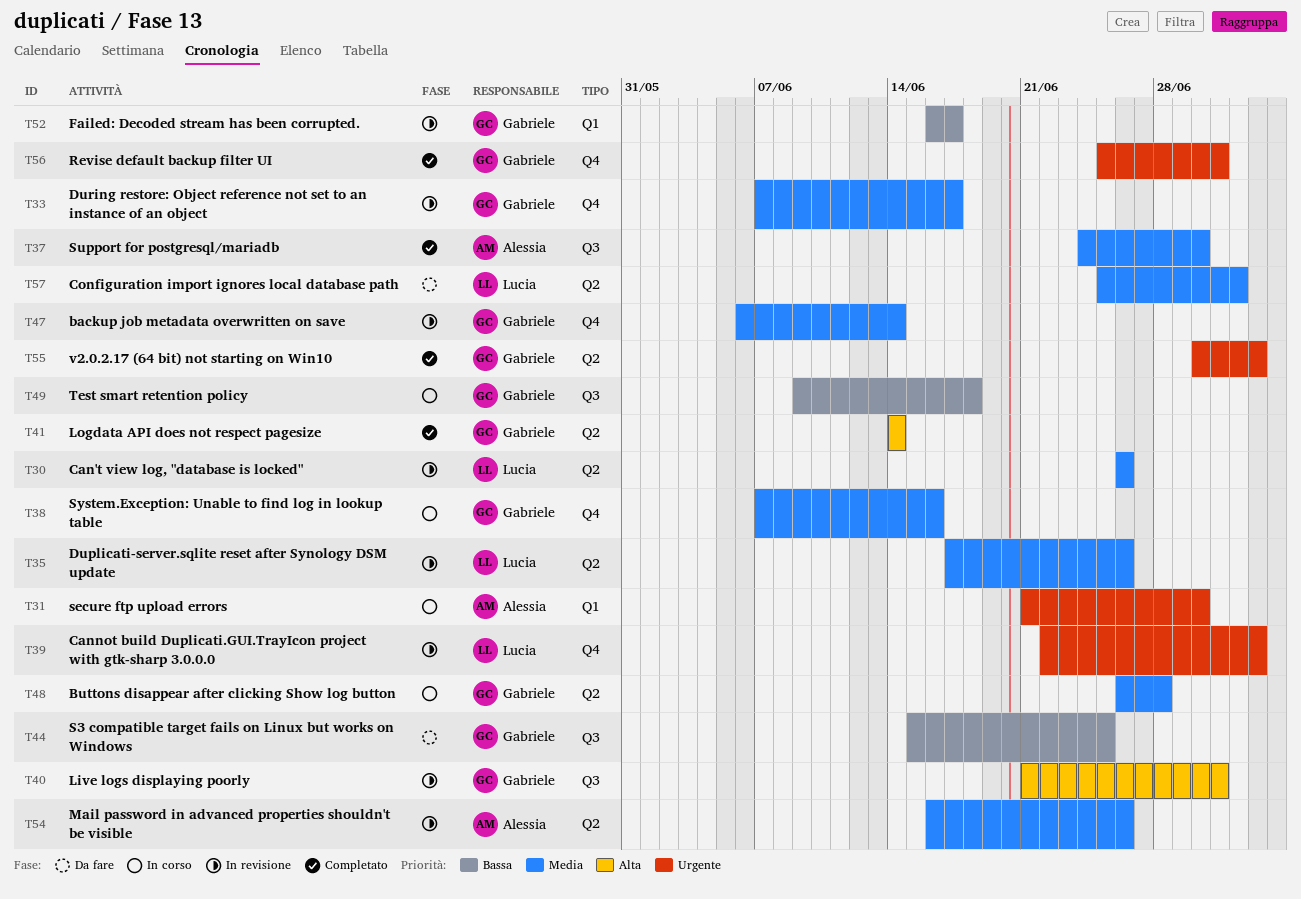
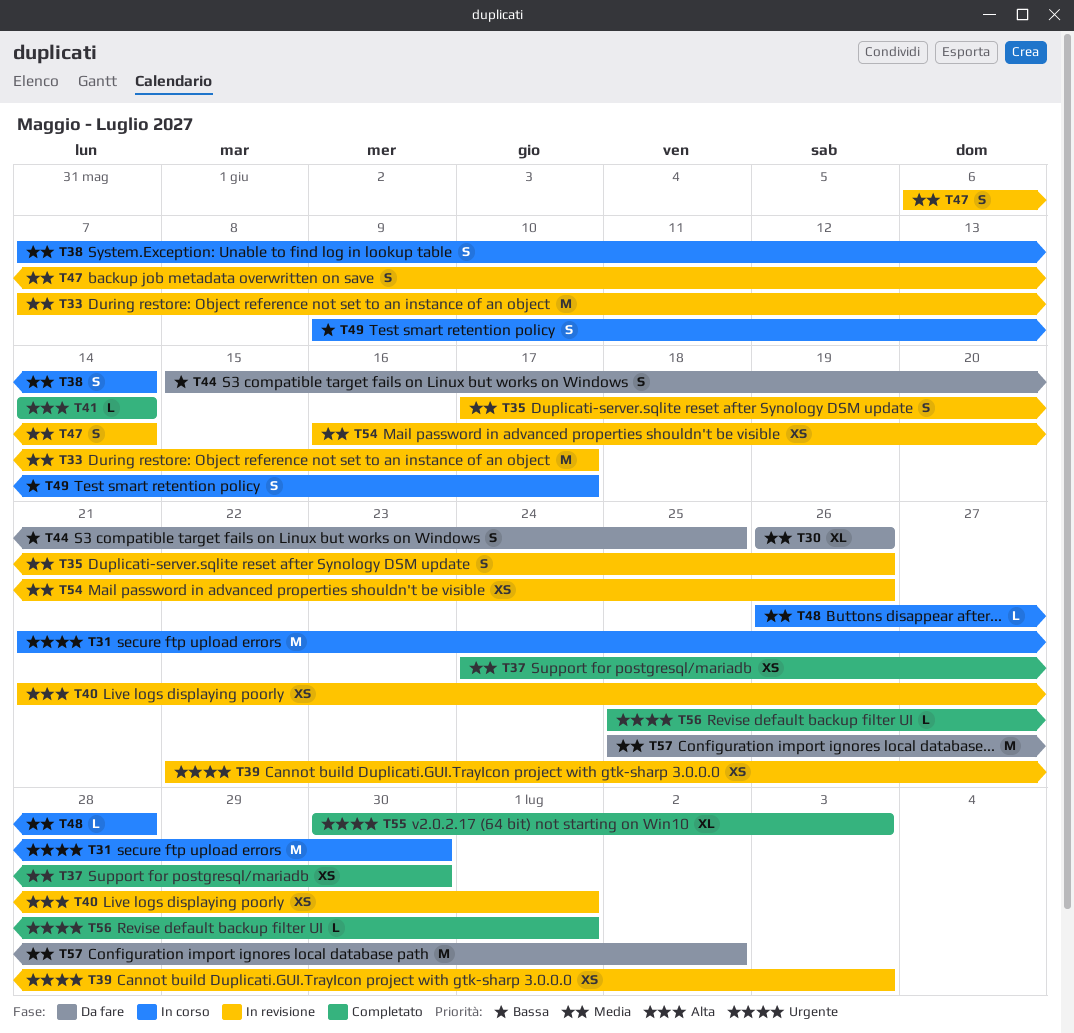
T30, status: In revisione -> Da fare
T38, due: Jun 16 -> Jun 14
T49, due: Jun 18 -> Jun 17
T52: present -> none

